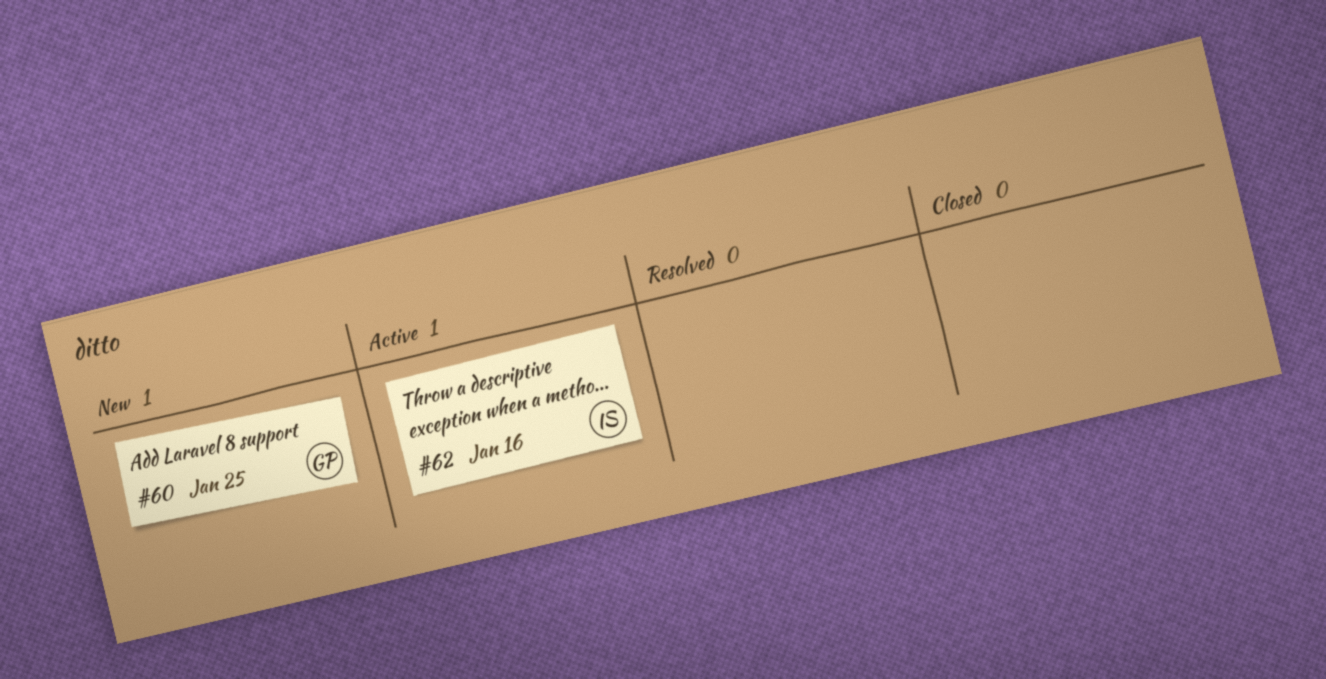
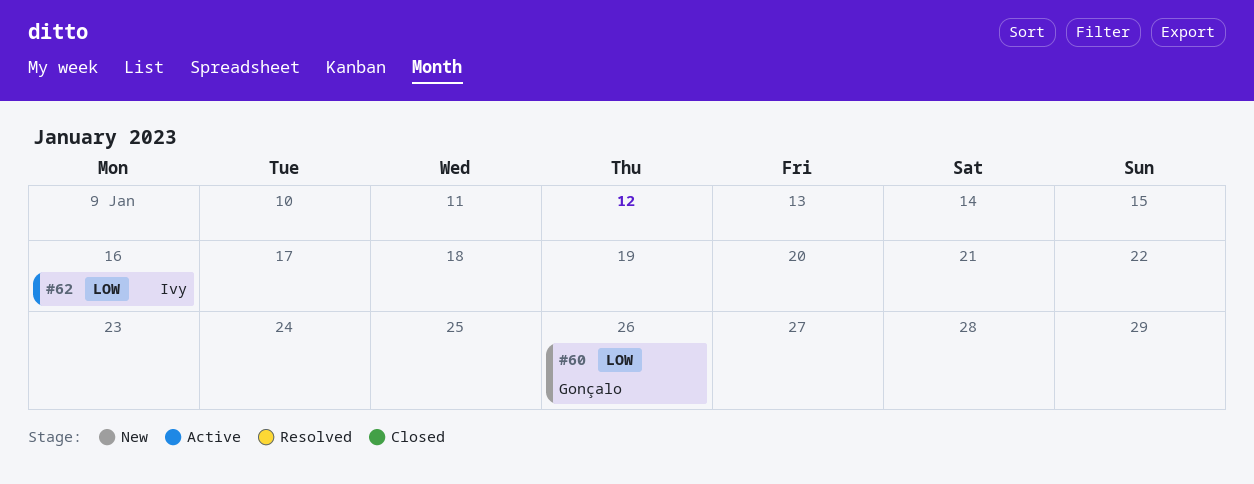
#60, due: Jan 25 -> Jan 26

